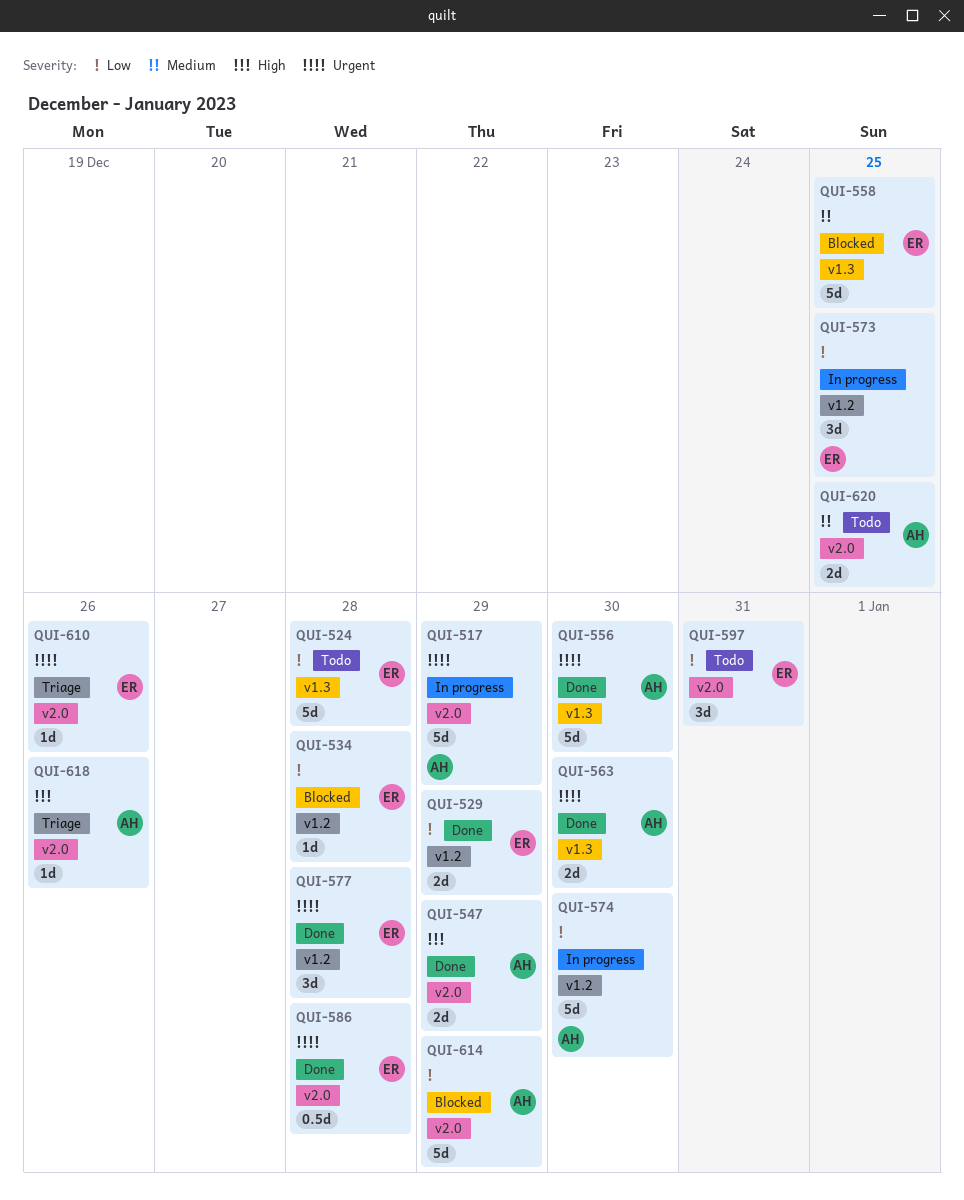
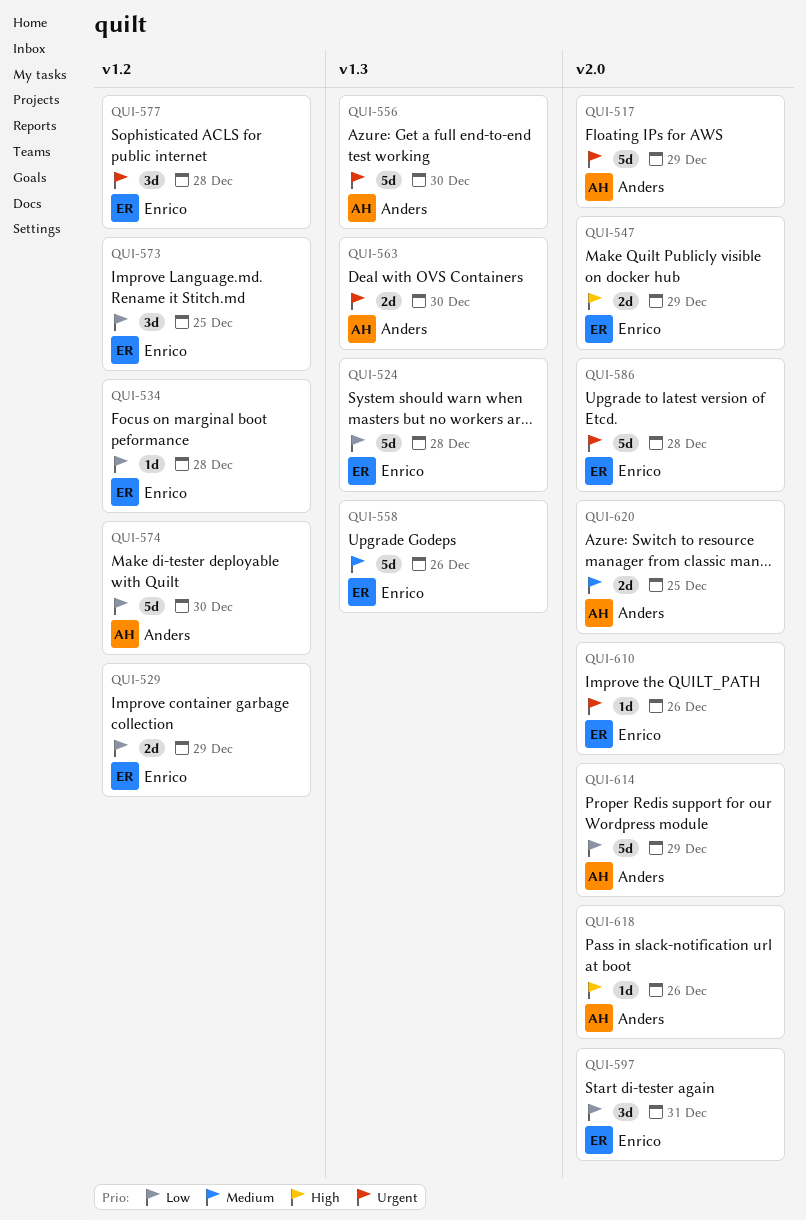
QUI-547, owner: Anders -> Enrico
QUI-558, due: Dec 25 -> Dec 26
QUI-586, estimate: 0.5d -> 5d

